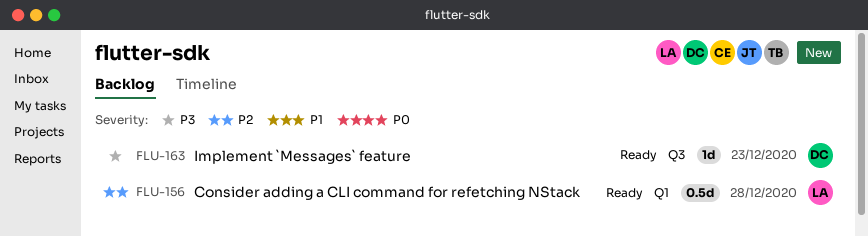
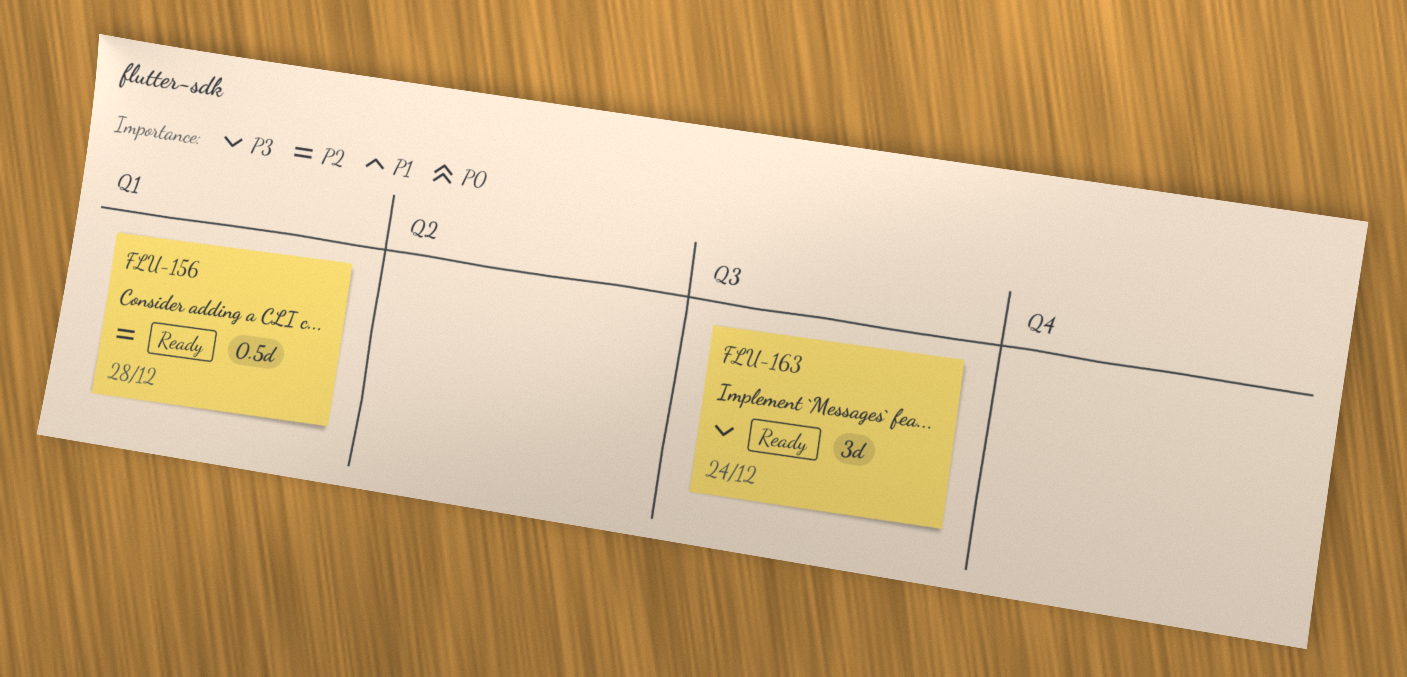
FLU-163, estimate: 1d -> 3d
FLU-163, due: Dec 23 -> Dec 24

